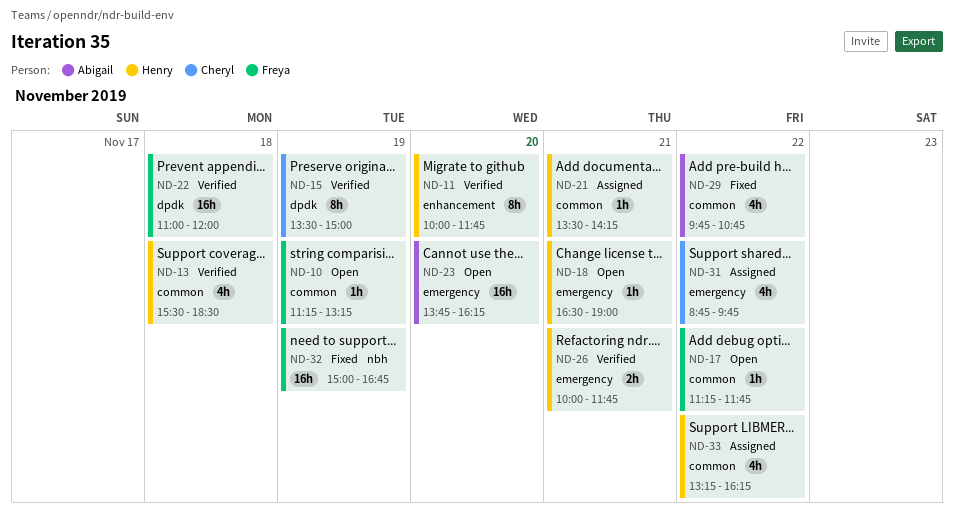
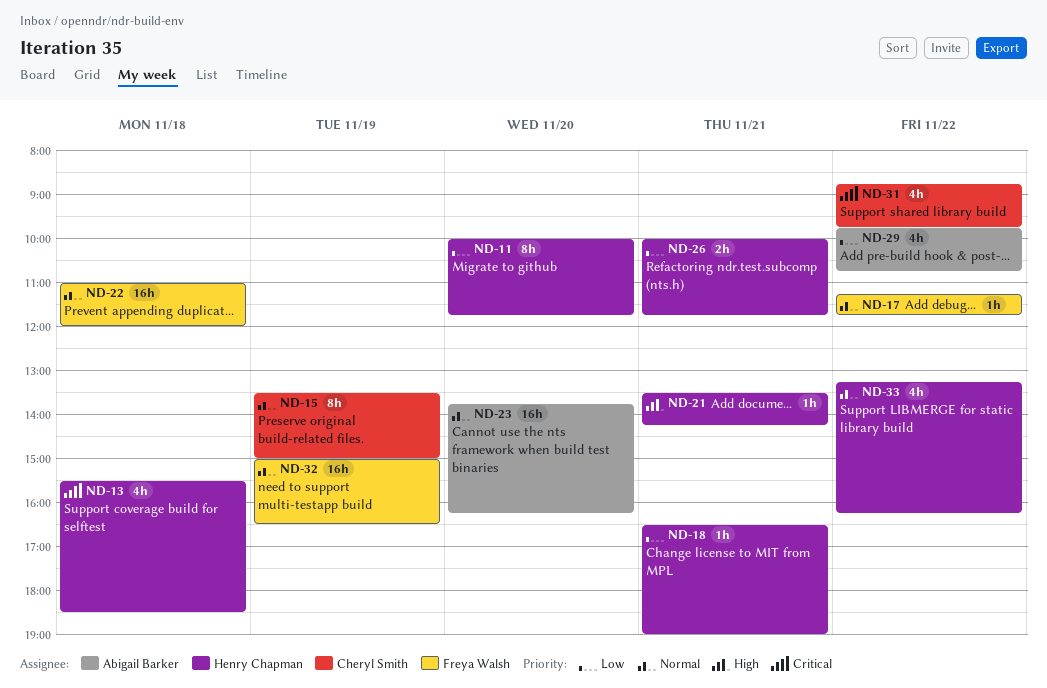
ND-10: present -> none
ND-32, ends: 16:45 -> 16:30

